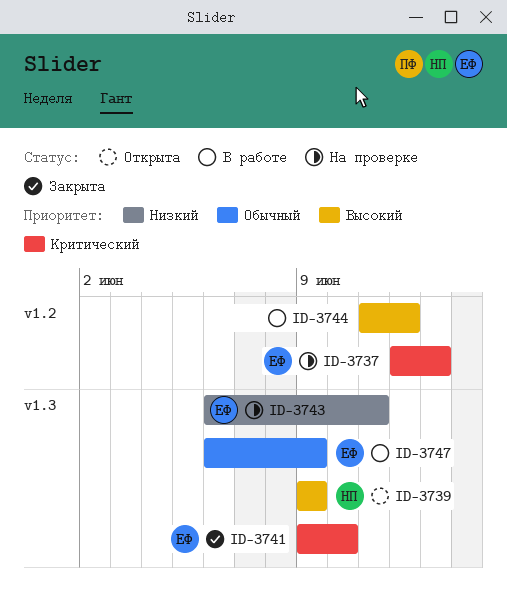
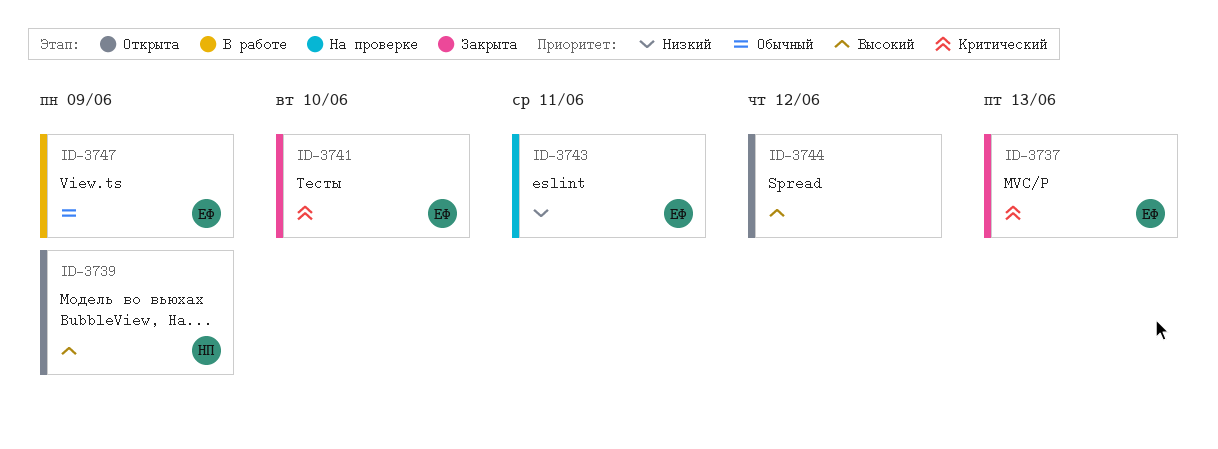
ID-3737, status: На проверке -> Закрыта
ID-3744, status: В работе -> Открыта

